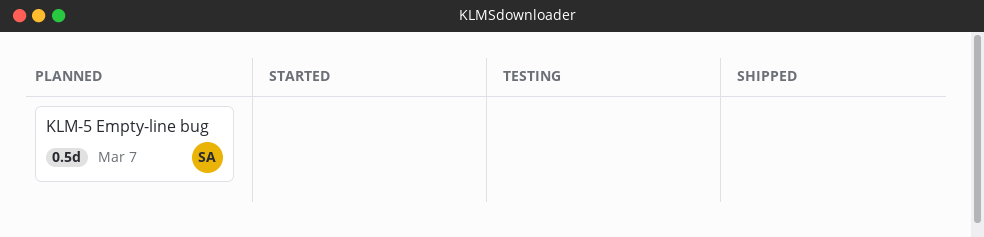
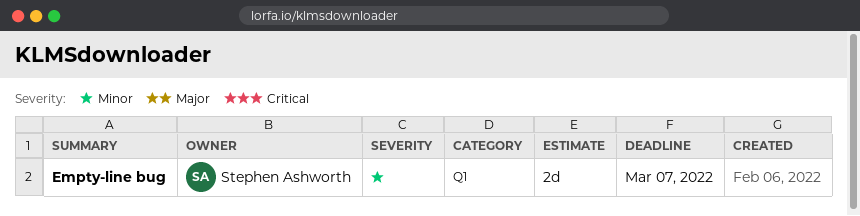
Empty-line bug, estimate: 0.5d -> 2d

